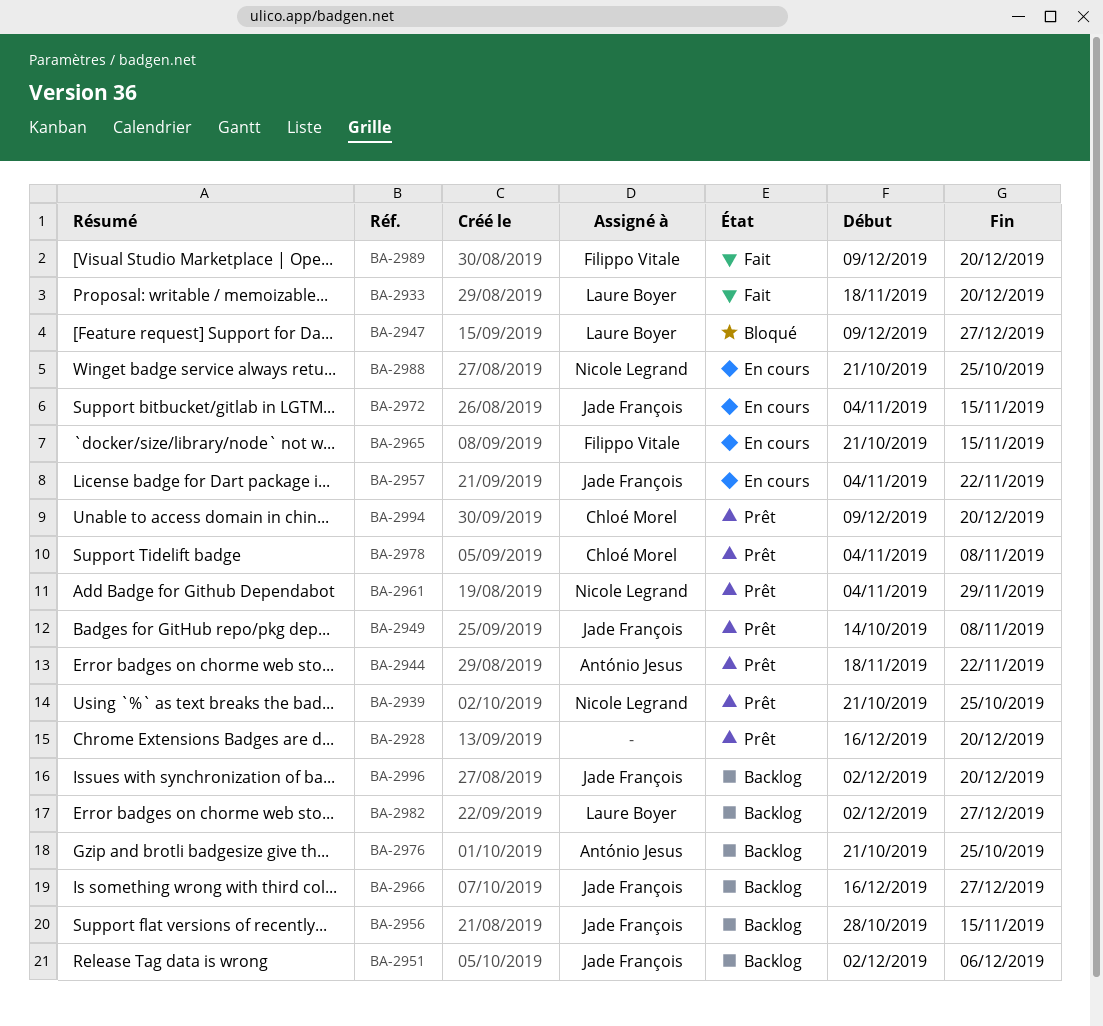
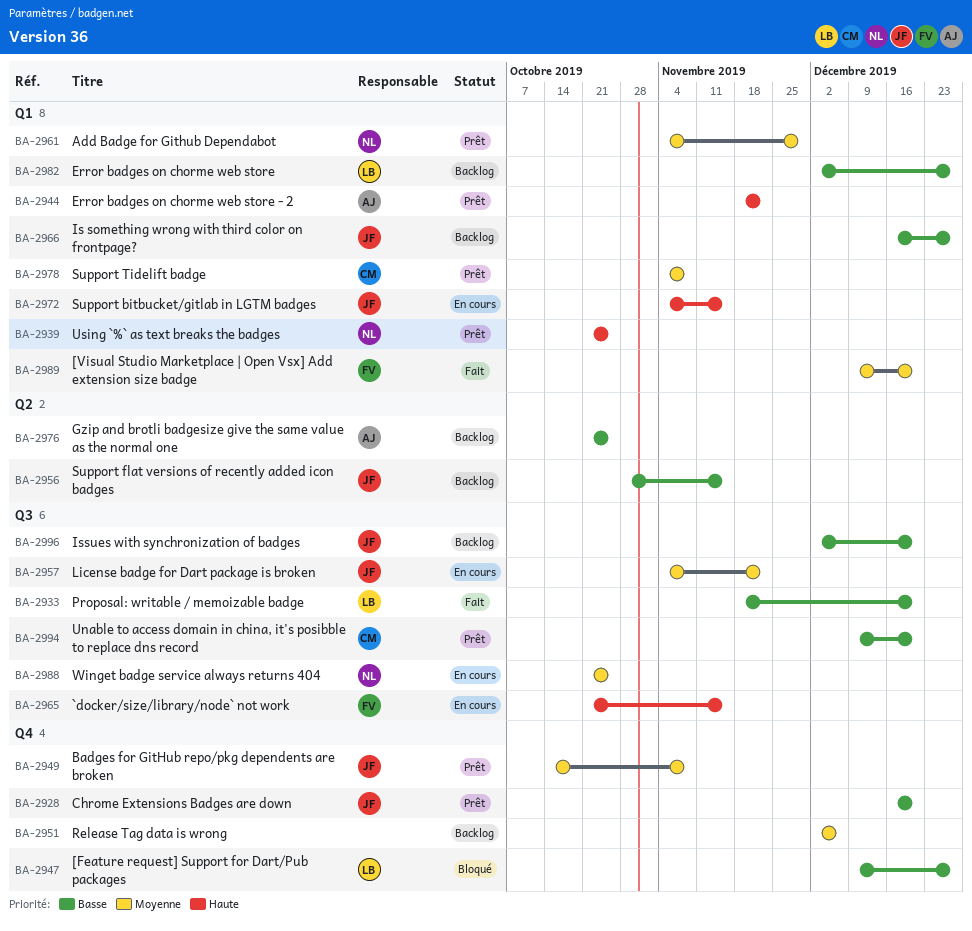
BA-2928, owner: none -> Jade François
BA-2951, owner: Jade François -> none

